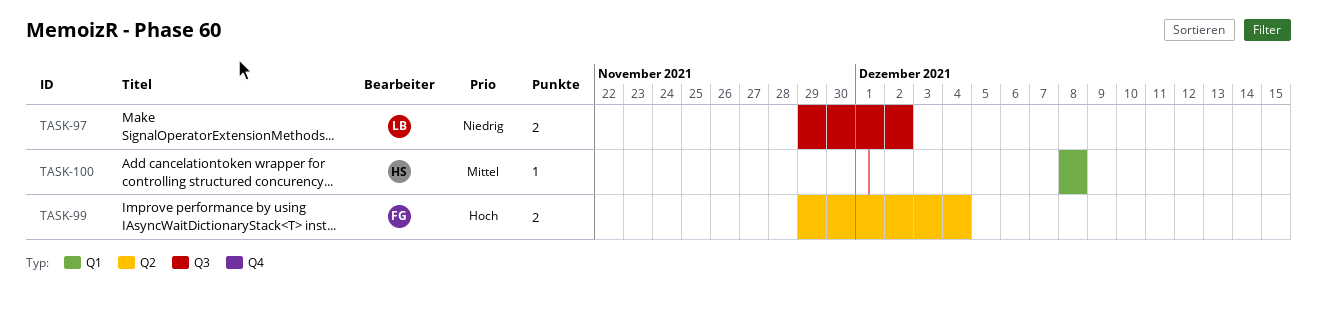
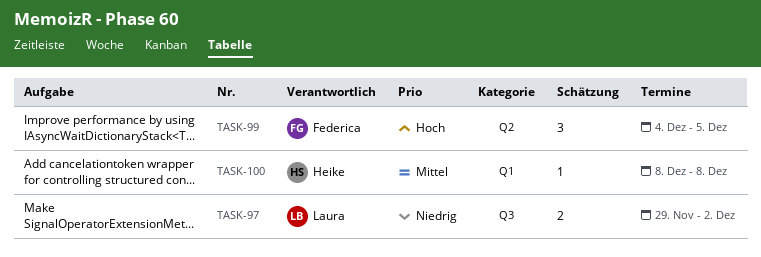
TASK-99, estimate: 2 -> 3
TASK-99, start: Nov 29 -> Dec 4
TASK-99, due: Dec 4 -> Dec 5

